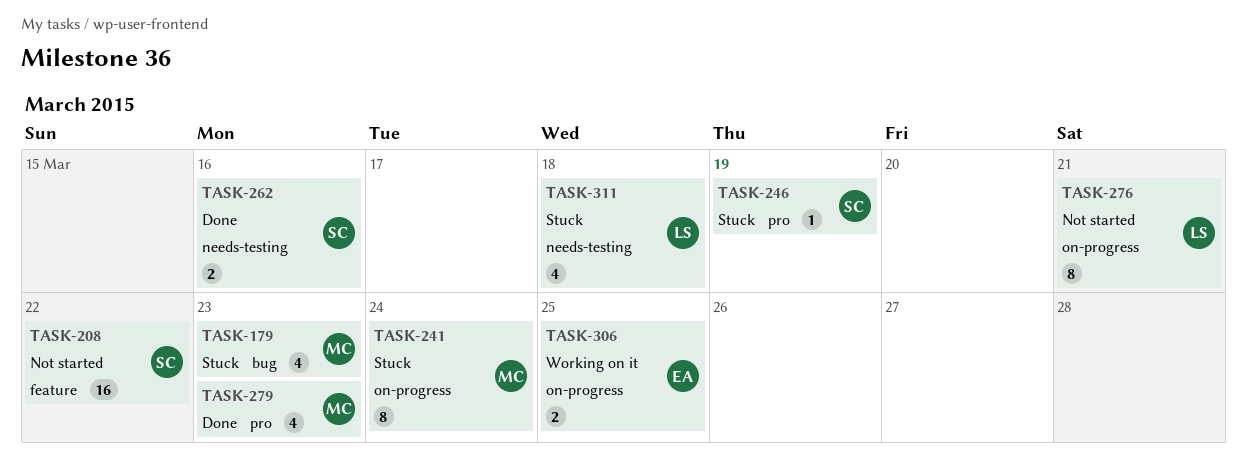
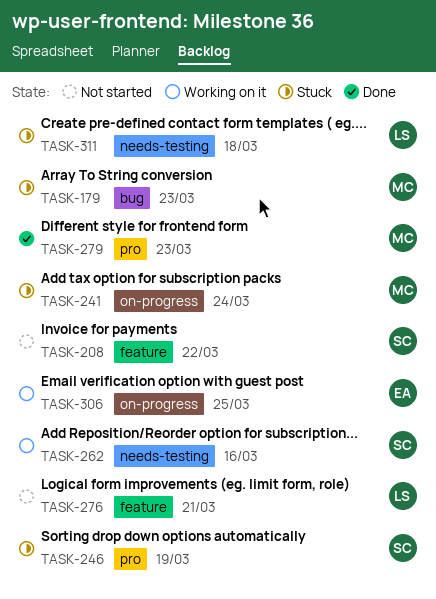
TASK-262, status: Done -> Working on it
TASK-276, label: on-progress -> feature

